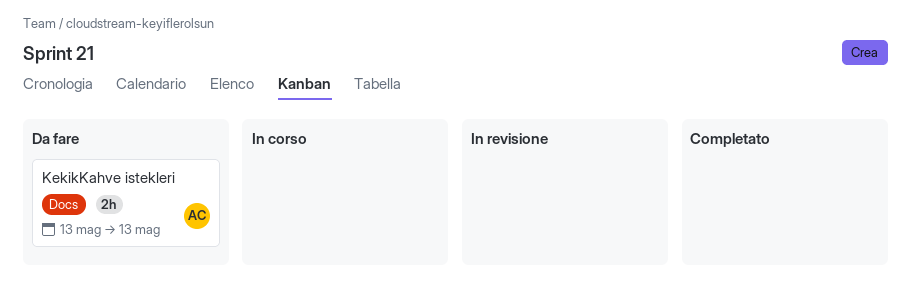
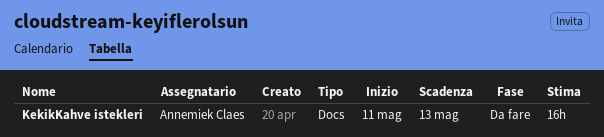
KekikKahve istekleri, estimate: 2h -> 16h
KekikKahve istekleri, start: May 13 -> May 11

